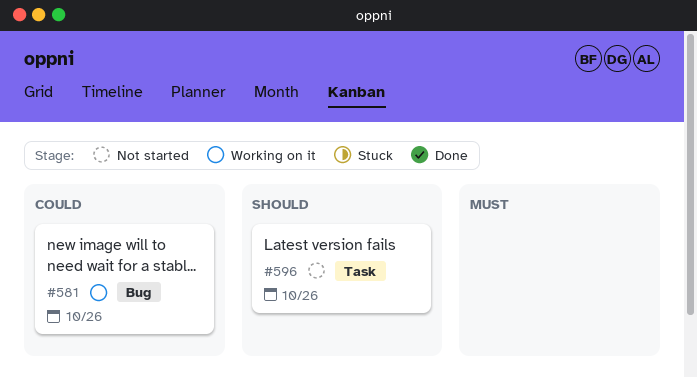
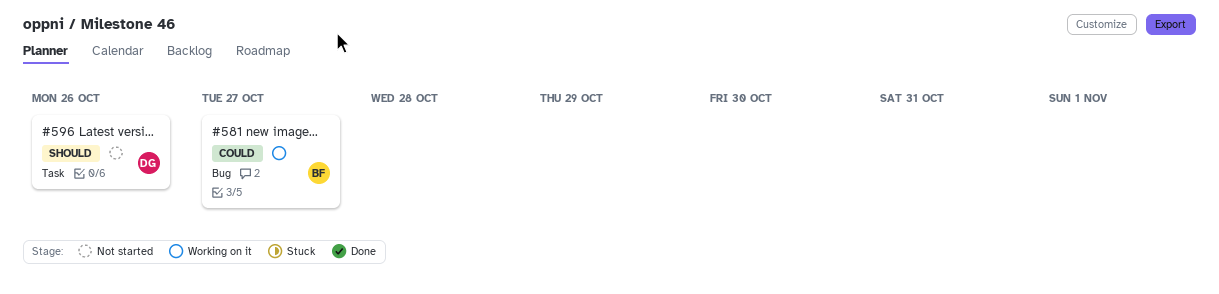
#581, due: Oct 26 -> Oct 27

